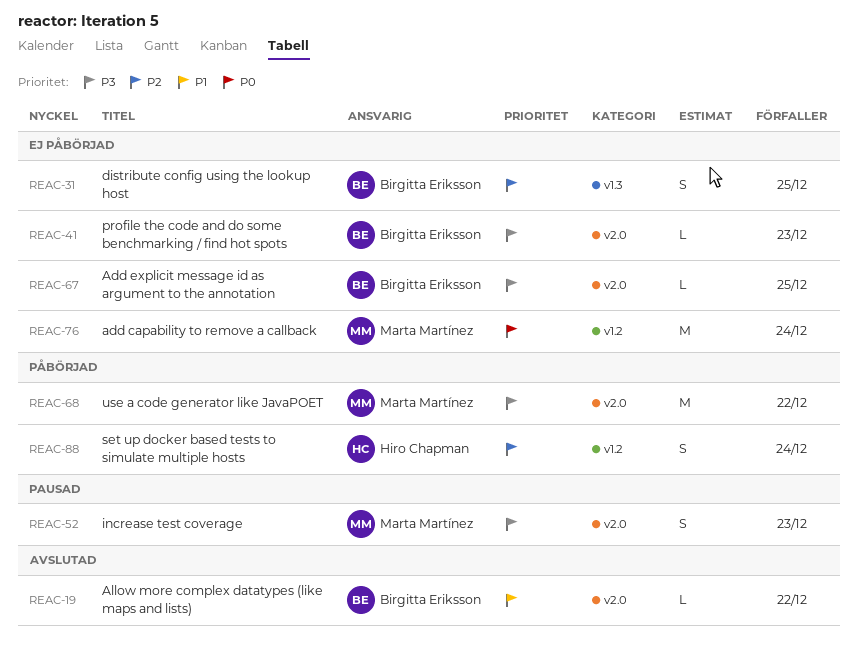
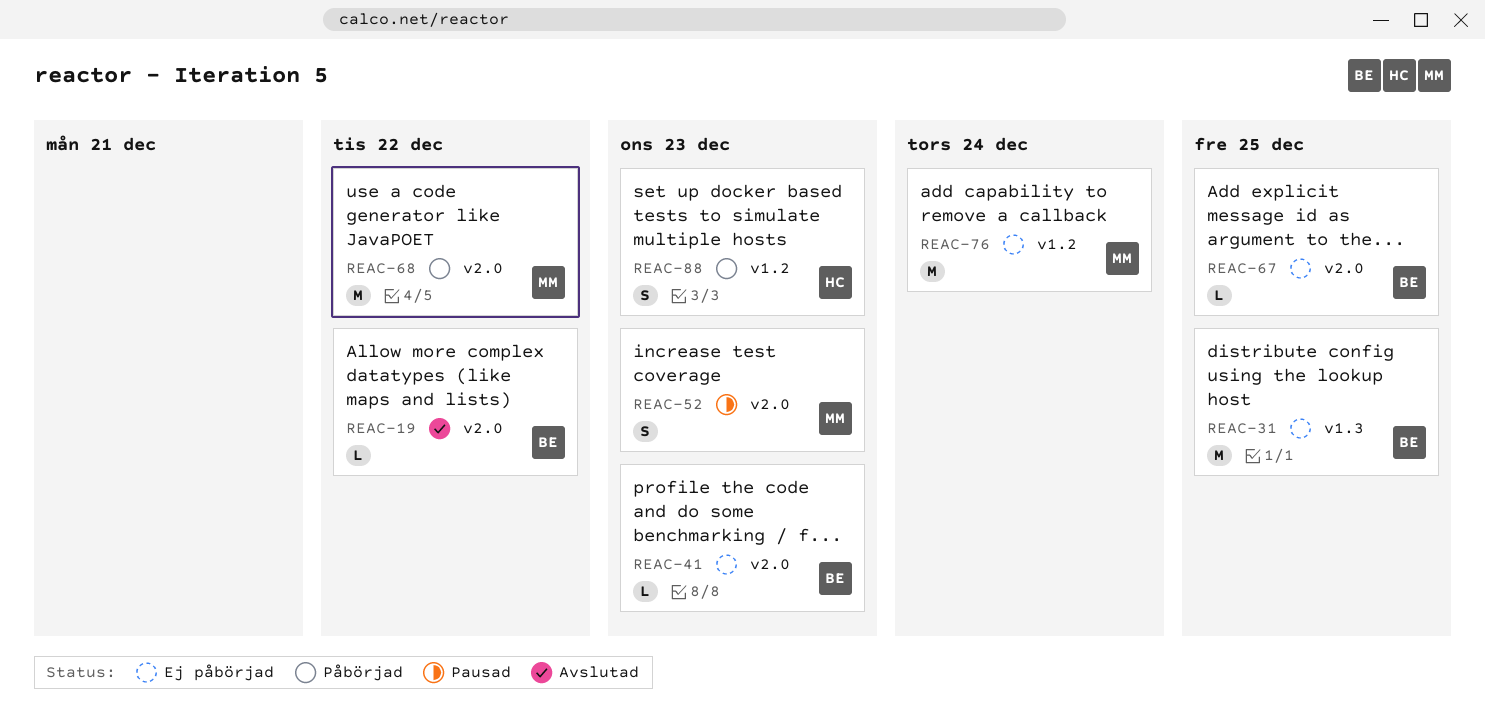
REAC-31, estimate: S -> M
REAC-88, due: Dec 24 -> Dec 23

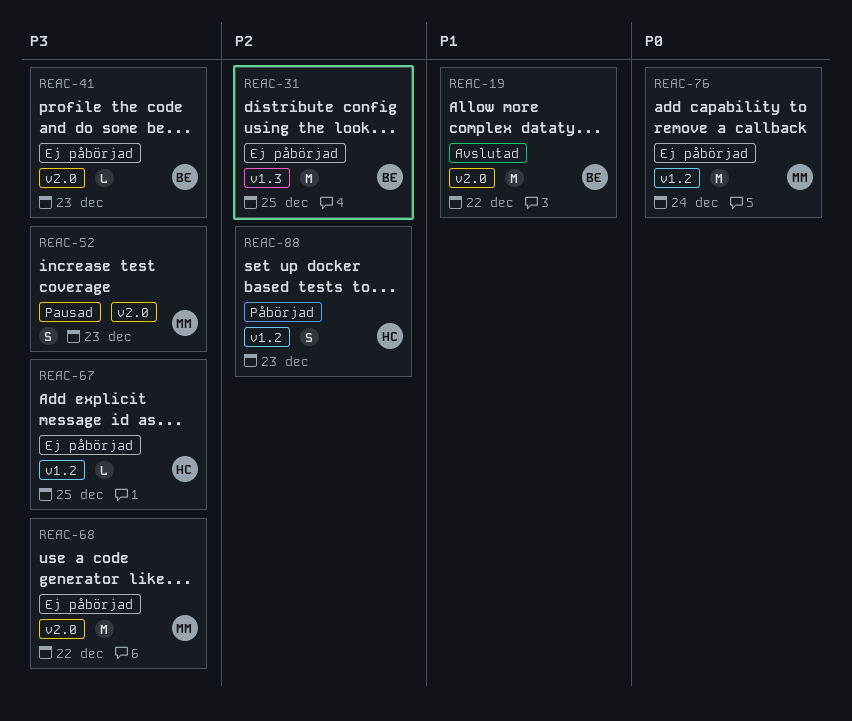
REAC-19, estimate: L -> M
REAC-67, owner: BE -> HC
REAC-67, label: v2.0 -> v1.2
REAC-68, status: Påbörjad -> Ej påbörjad

